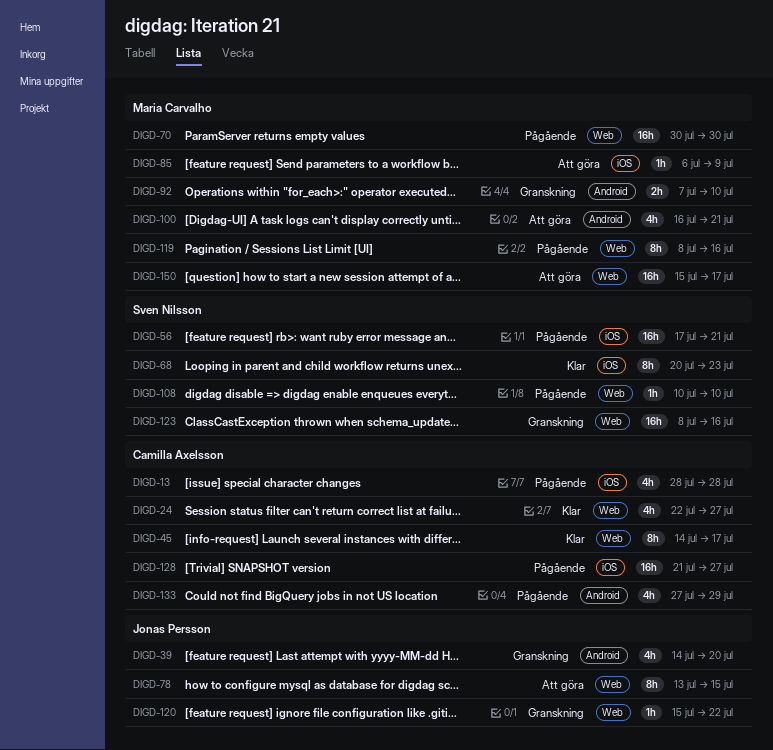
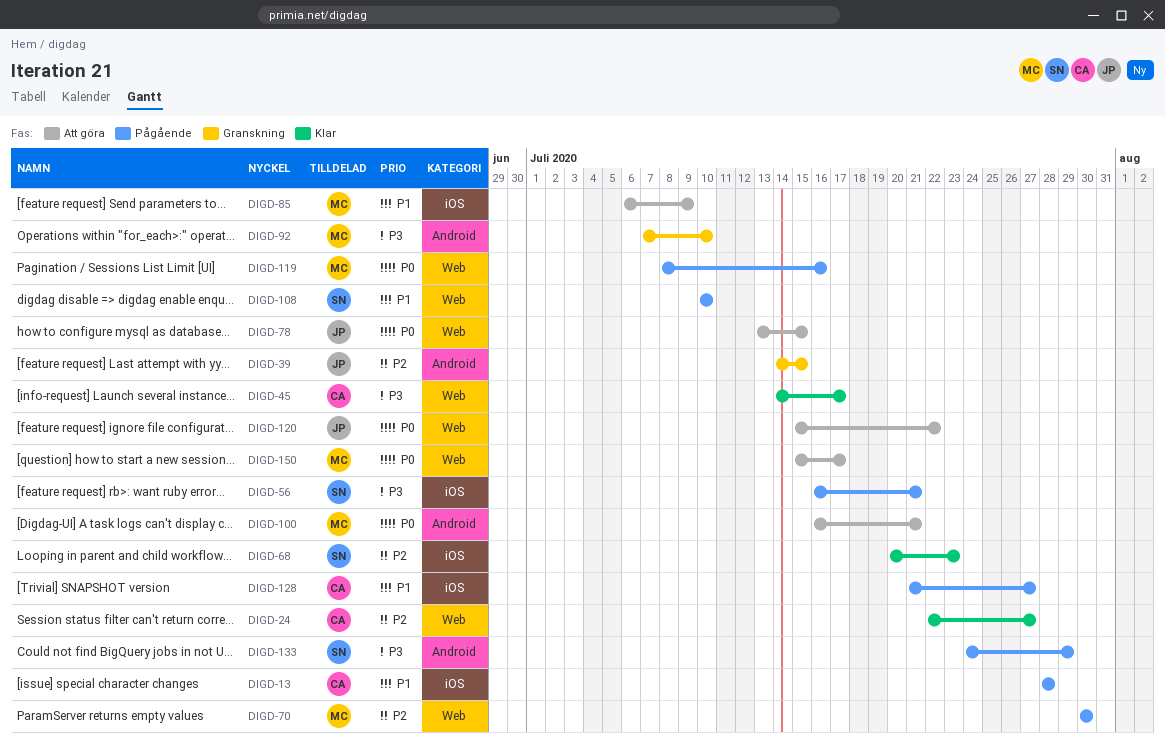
DIGD-39, due: Jul 20 -> Jul 15
DIGD-56, start: Jul 17 -> Jul 16
DIGD-120, status: Granskning -> Att göra
DIGD-123: present -> none
DIGD-133, owner: Camilla Axelsson -> Sven Nilsson
DIGD-133, start: Jul 27 -> Jul 24

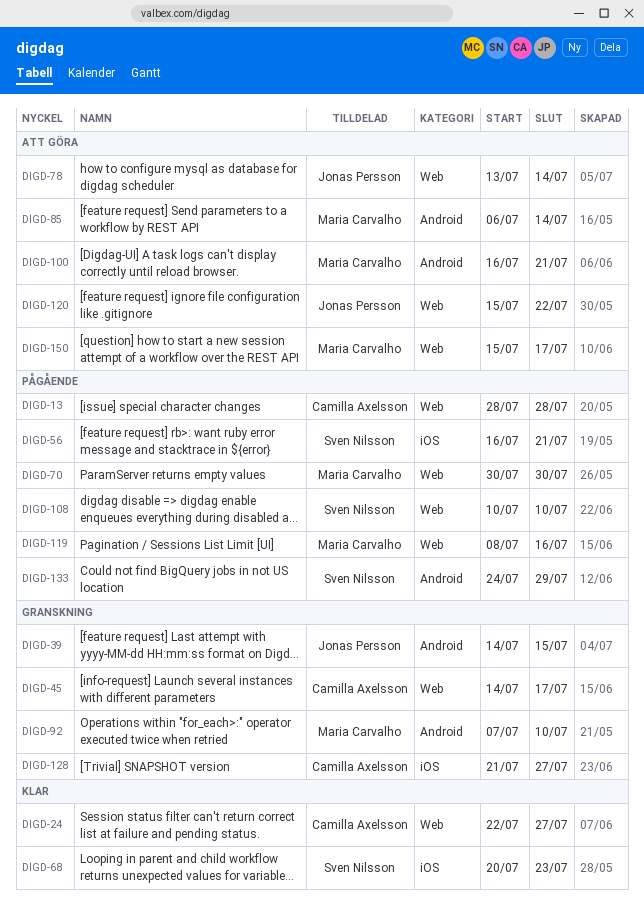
DIGD-13, label: iOS -> Web
DIGD-45, status: Klar -> Granskning
DIGD-78, due: Jul 15 -> Jul 14
DIGD-85, label: iOS -> Android
DIGD-85, due: Jul 9 -> Jul 14
DIGD-128, status: Pågående -> Granskning

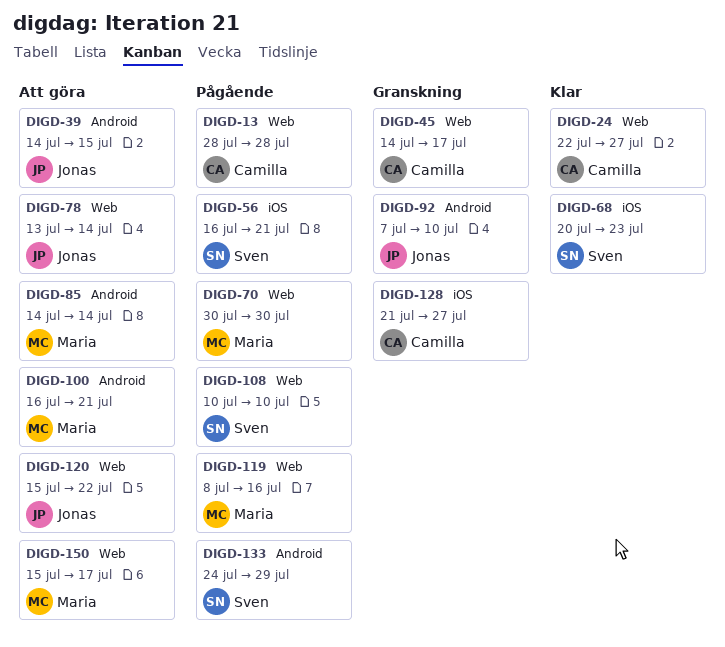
DIGD-39, status: Granskning -> Att göra
DIGD-85, start: Jul 6 -> Jul 14
DIGD-92, owner: Maria Carvalho -> Jonas Persson

